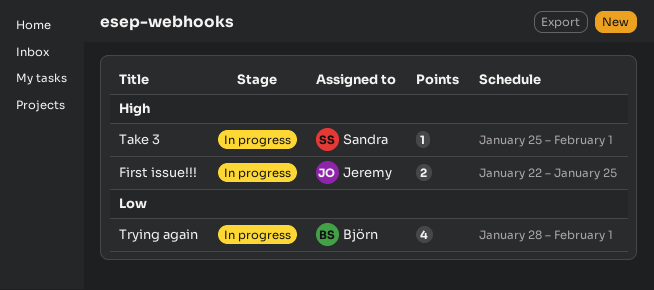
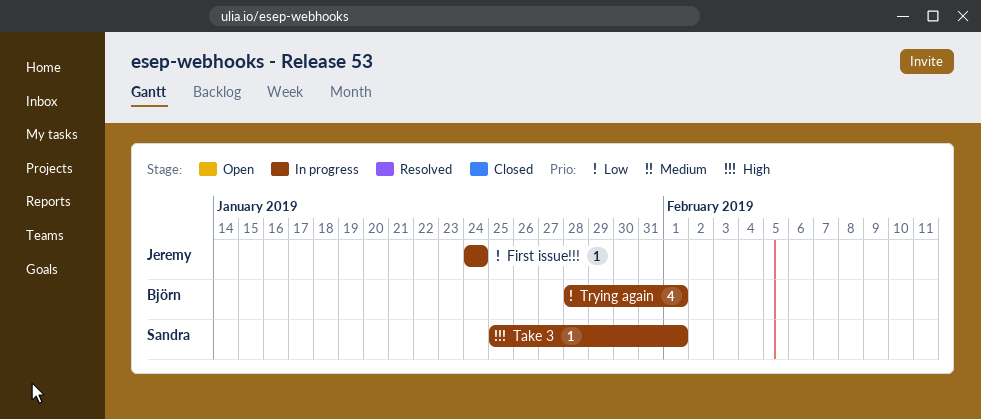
First issue!!!, priority: High -> Low
First issue!!!, estimate: 2 -> 1
First issue!!!, start: Jan 22 -> Jan 24
First issue!!!, due: Jan 25 -> Jan 24

